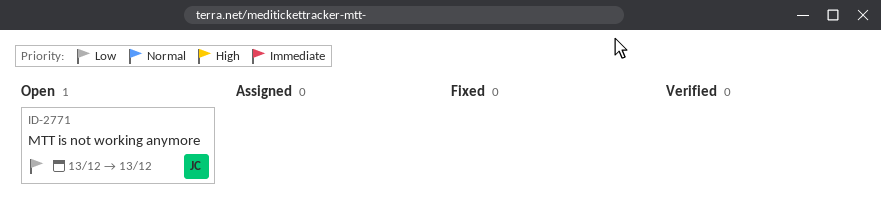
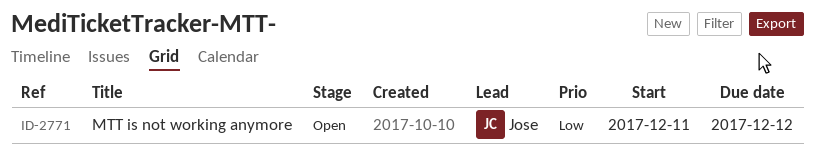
ID-2771, start: Dec 13 -> Dec 11
ID-2771, due: Dec 13 -> Dec 12

